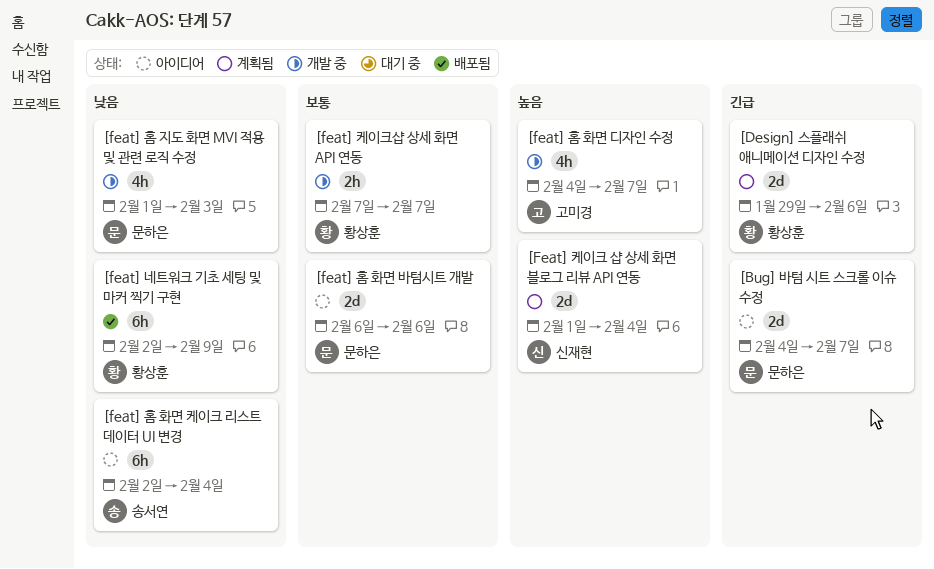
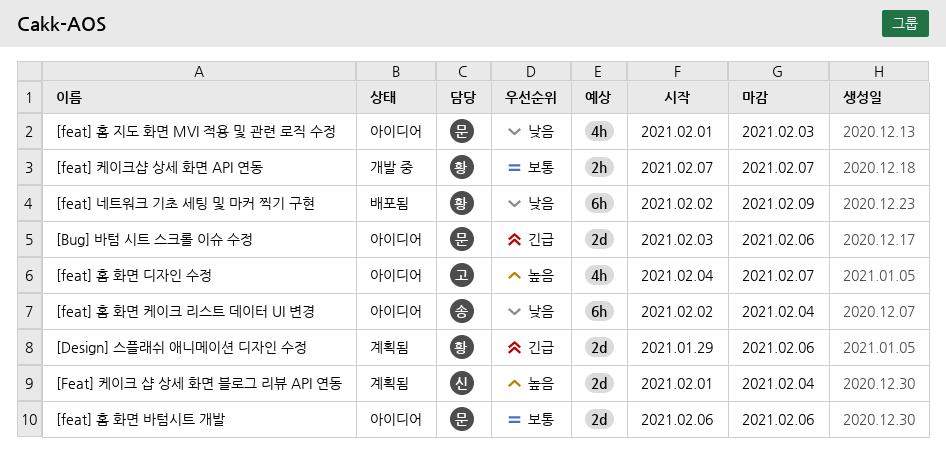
[Bug] 바텀 시트 스크롤 이슈 수정, start: Feb 4 -> Feb 3
[Bug] 바텀 시트 스크롤 이슈 수정, due: Feb 7 -> Feb 6
[feat] 홈 지도 화면 MVI 적용 및 관련 로직 수정, status: 개발 중 -> 아이디어
[feat] 홈 화면 디자인 수정, status: 개발 중 -> 아이디어

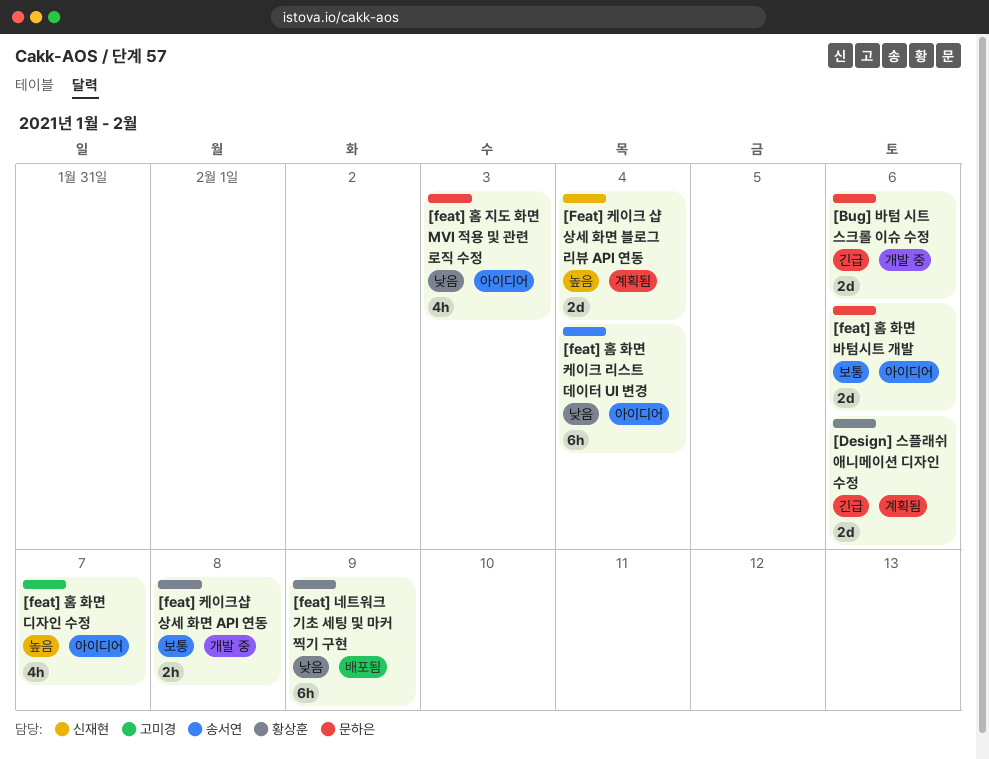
[Bug] 바텀 시트 스크롤 이슈 수정, status: 아이디어 -> 개발 중
[feat] 케이크샵 상세 화면 API 연동, due: Feb 7 -> Feb 8

